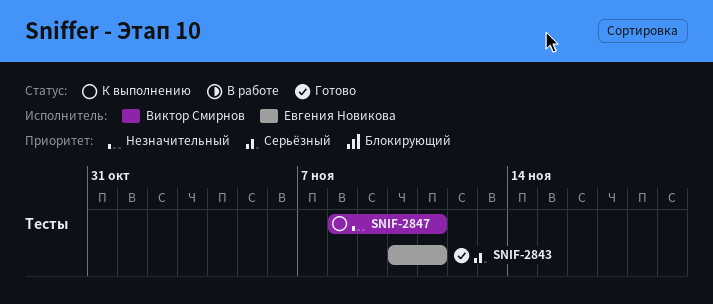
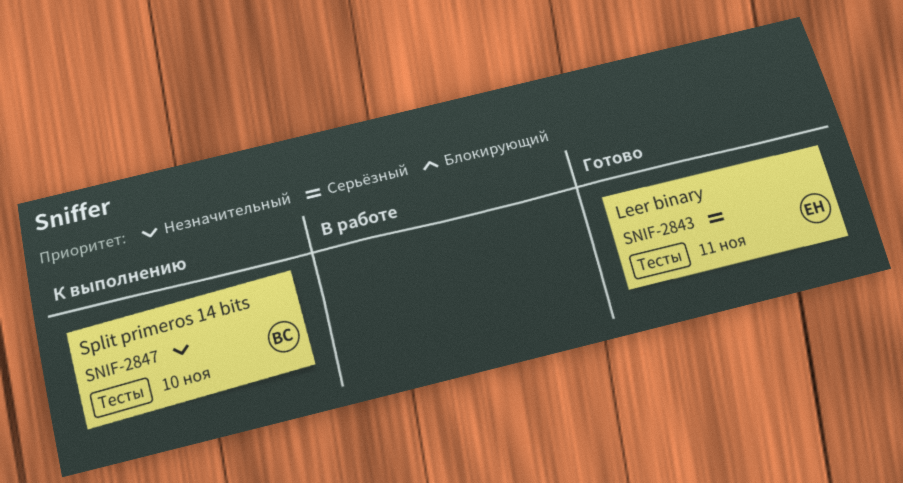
SNIF-2847, due: Nov 11 -> Nov 10

